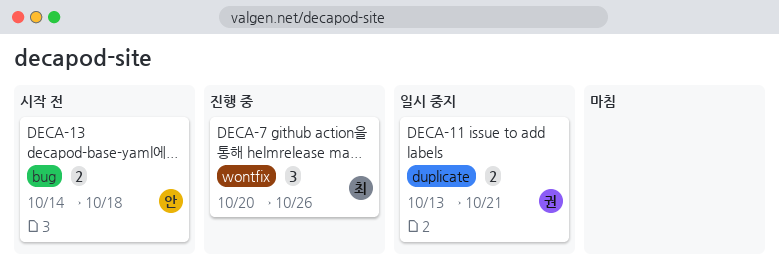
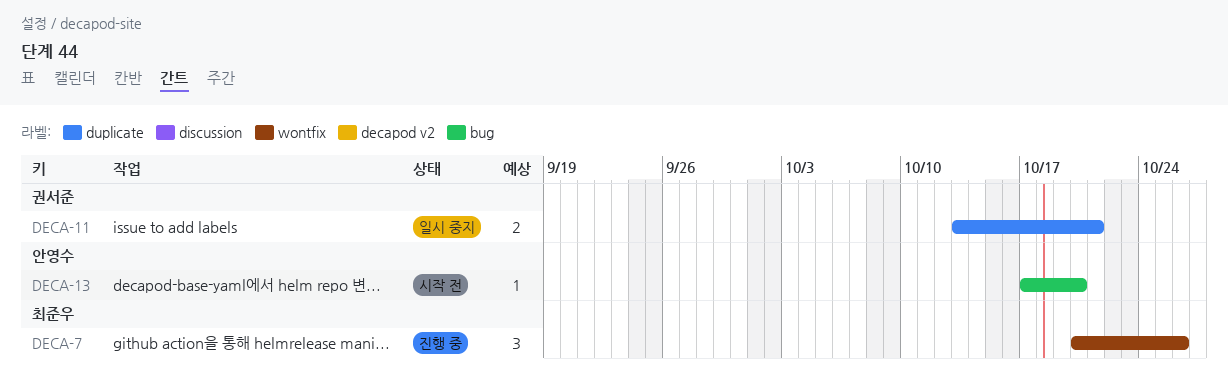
DECA-13, estimate: 2 -> 1
DECA-13, start: Oct 14 -> Oct 17
DECA-13, due: Oct 18 -> Oct 20

